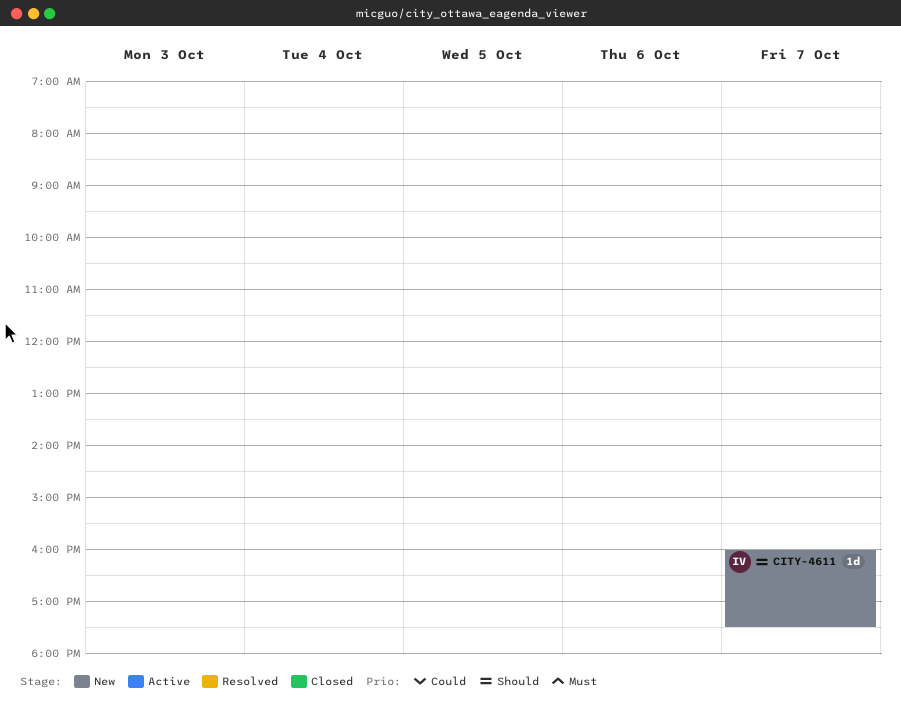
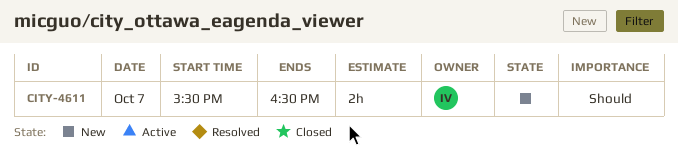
CITY-4611, estimate: 1d -> 2h
CITY-4611, begins: 16:00 -> 15:30
CITY-4611, ends: 17:30 -> 16:30

